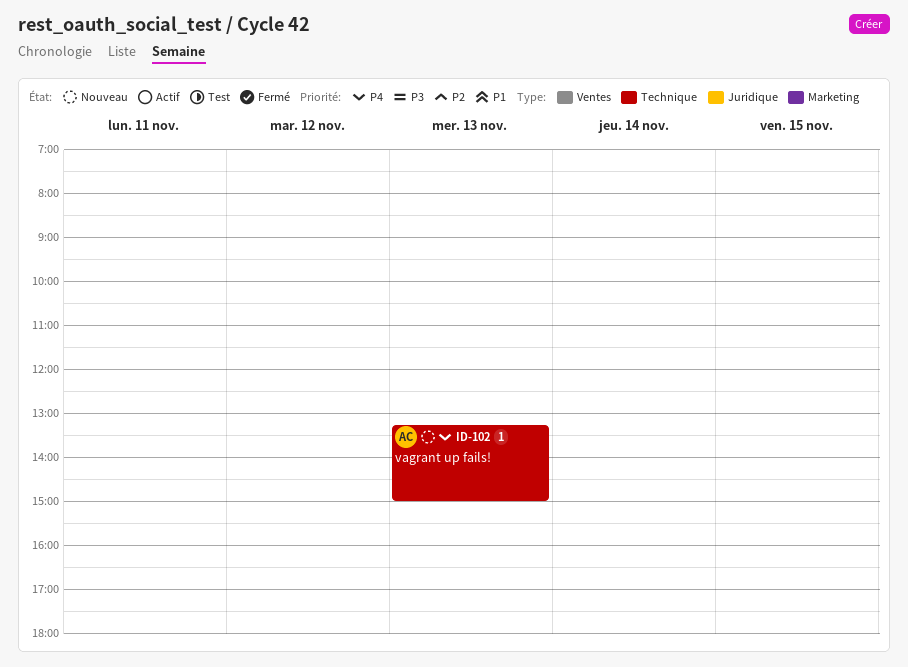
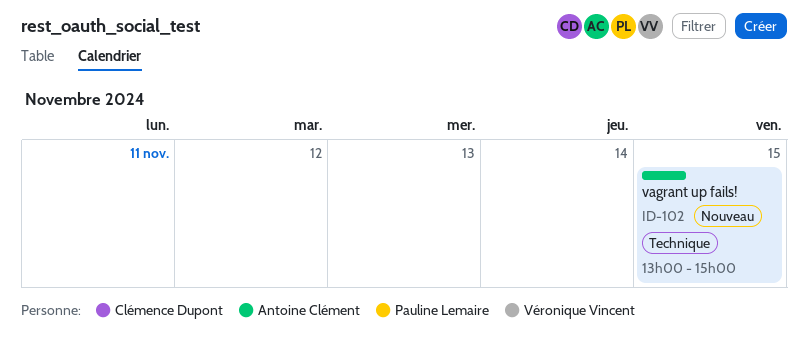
ID-102, day: Nov 13 -> Nov 15
ID-102, begins: 13:15 -> 13:00

